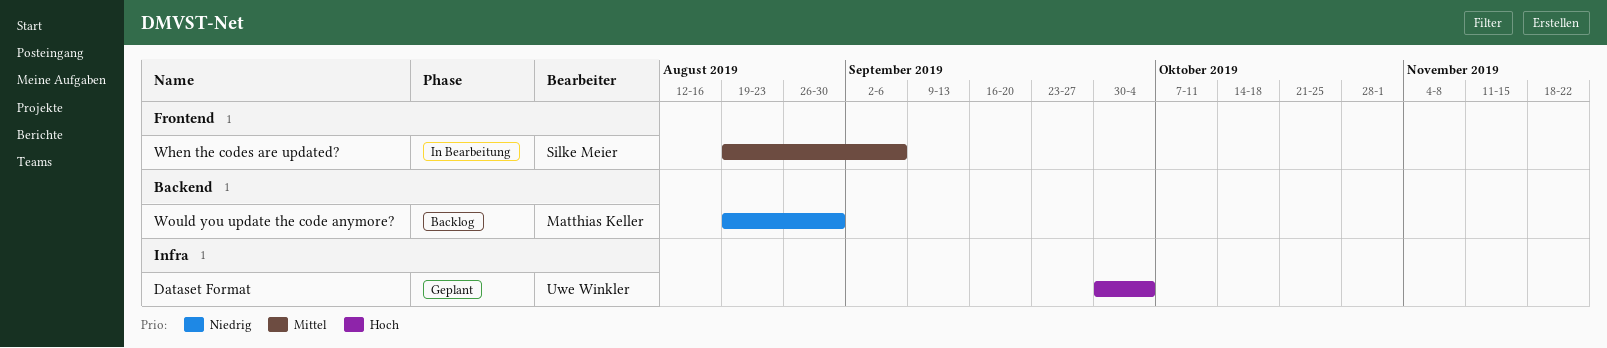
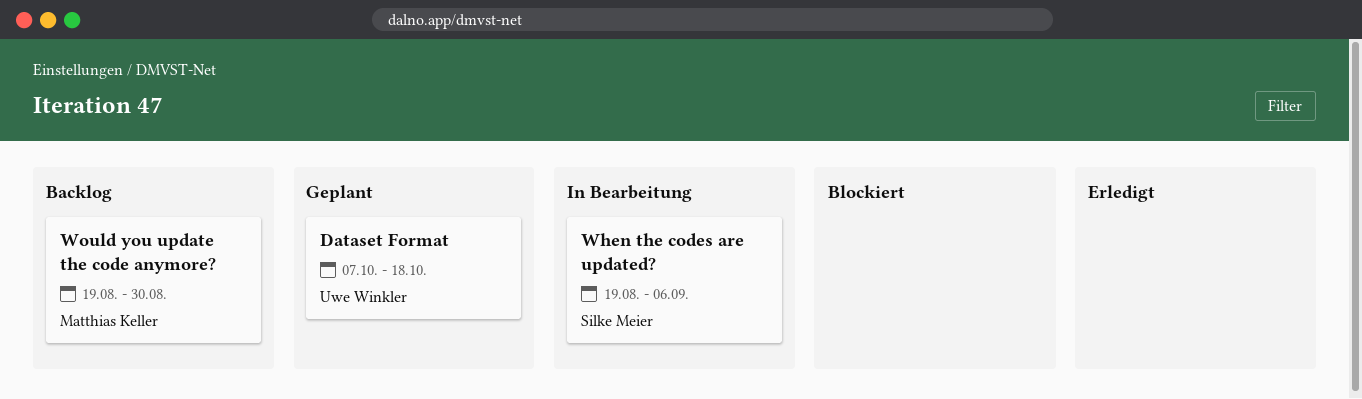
Dataset Format, start: Sep 30 -> Oct 7
Dataset Format, due: Oct 4 -> Oct 18

